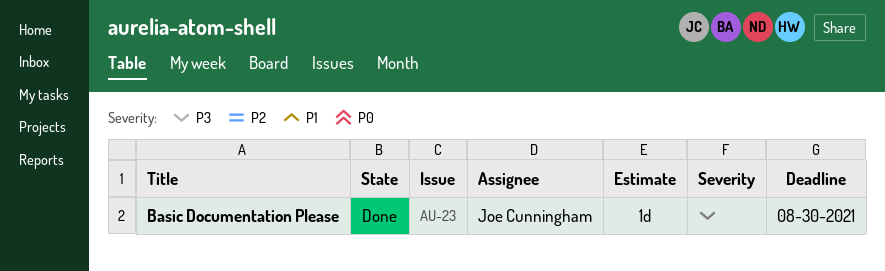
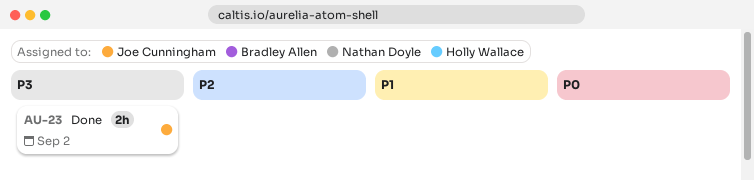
AU-23, estimate: 1d -> 2h
AU-23, due: Aug 30 -> Sep 2

